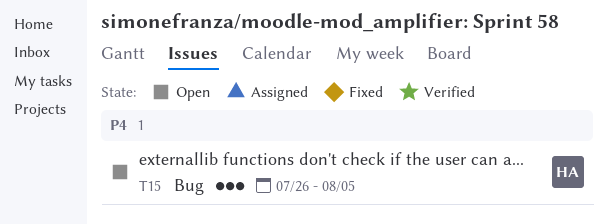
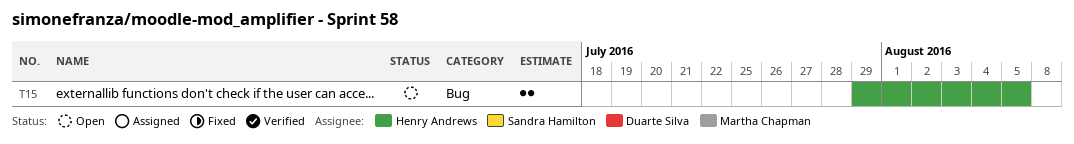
T15, estimate: 3 -> 2
T15, start: Jul 26 -> Jul 29

